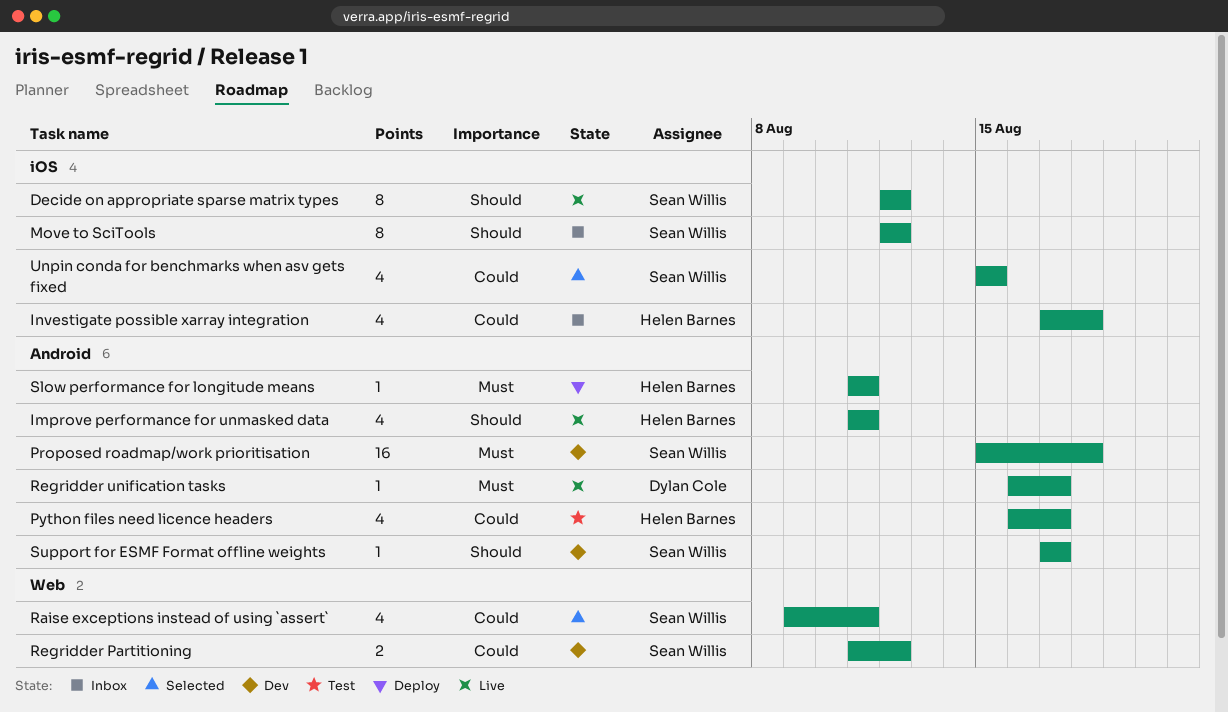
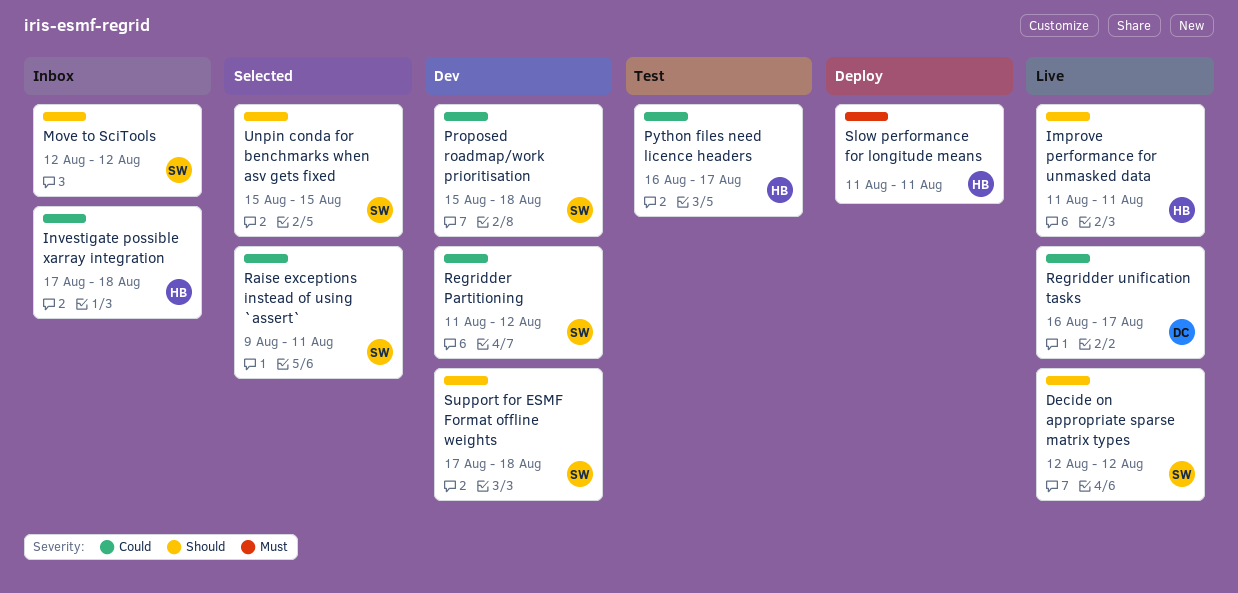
Proposed roadmap/work prioritisation, priority: Must -> Could
Regridder unification tasks, priority: Must -> Could
Support for ESMF Format offline weights, due: Aug 17 -> Aug 18
Unpin conda for benchmarks when asv gets fixed, priority: Could -> Should

